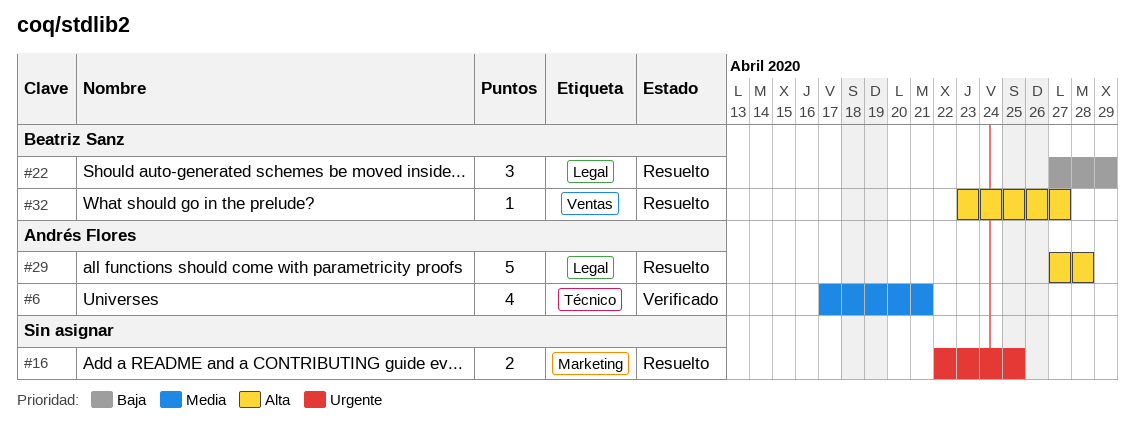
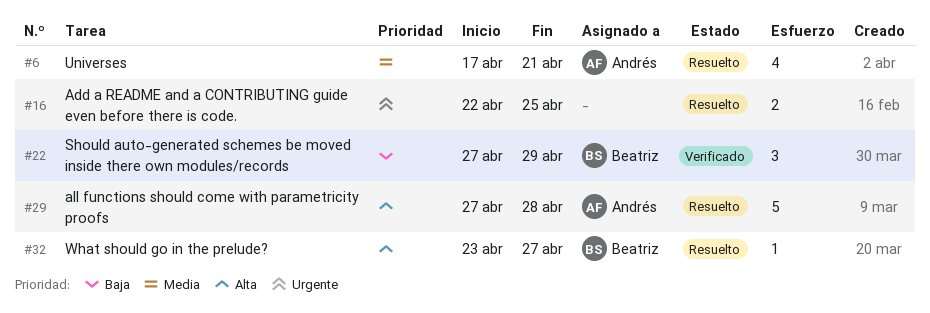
#6, status: Verificado -> Resuelto
#22, status: Resuelto -> Verificado

